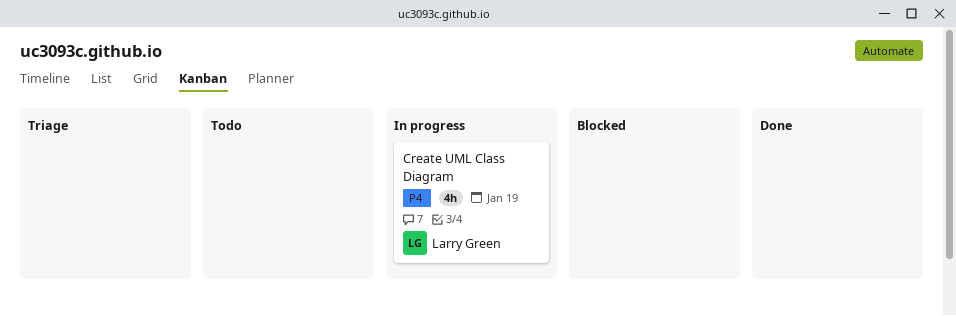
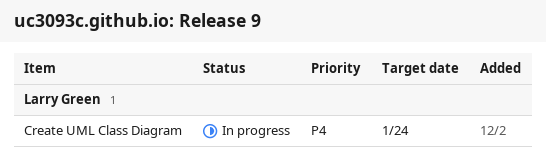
Create UML Class Diagram, due: Jan 19 -> Jan 24

